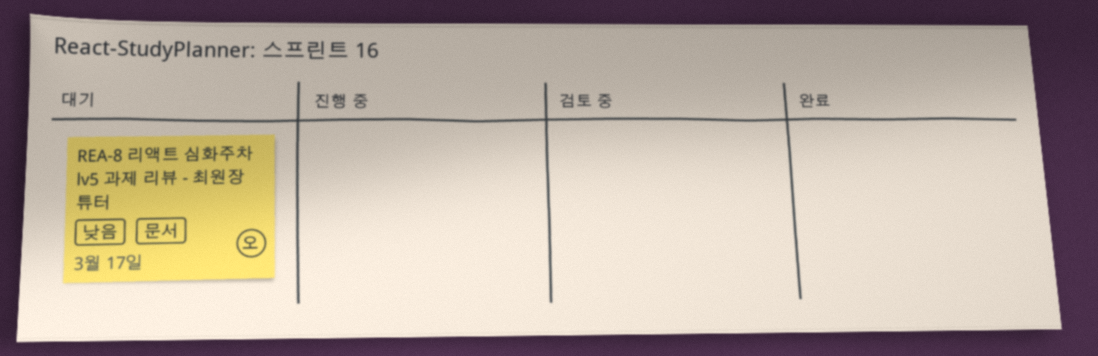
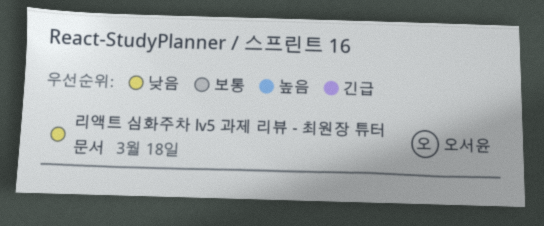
리액트 심화주차 lv5 과제 리뷰 - 최원장 튜터, due: Mar 17 -> Mar 18

